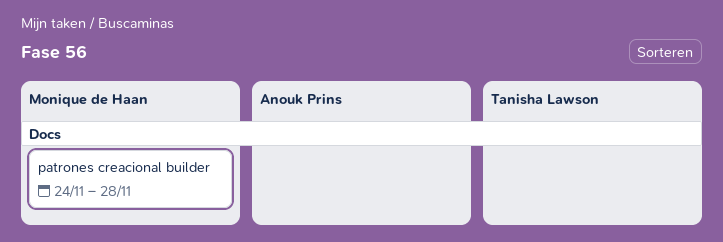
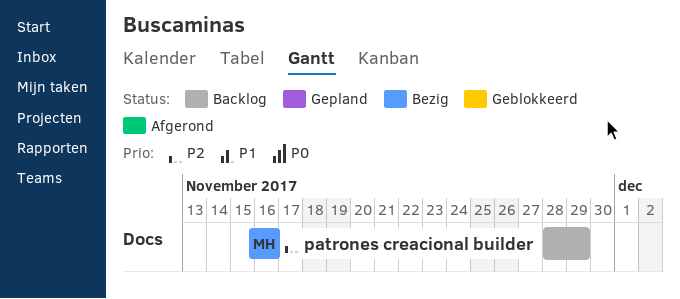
patrones creacional builder, start: Nov 24 -> Nov 28
patrones creacional builder, due: Nov 28 -> Nov 29

